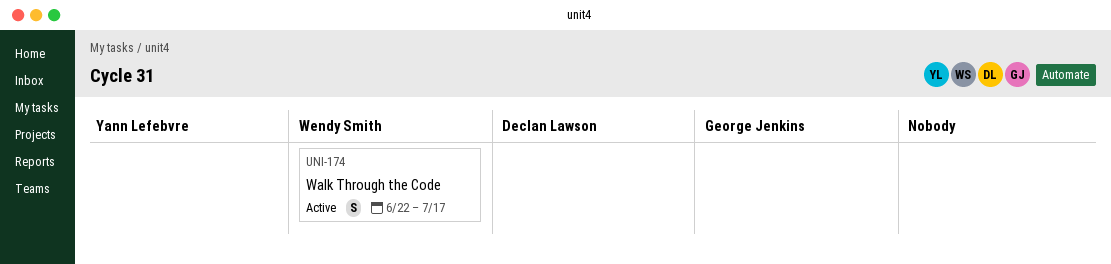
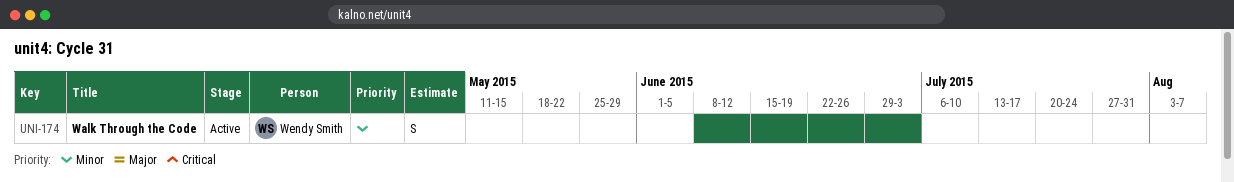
UNI-174, start: Jun 22 -> Jun 8
UNI-174, due: Jul 17 -> Jul 3

